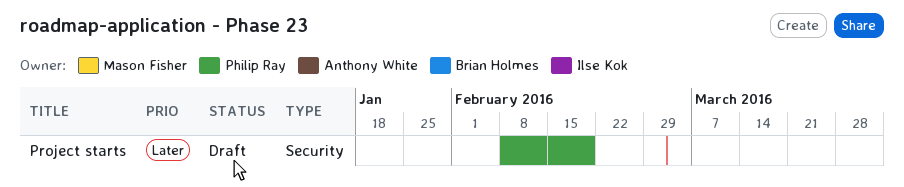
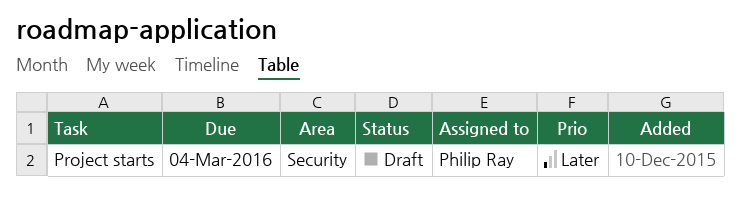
Project starts, due: Feb 19 -> Mar 4

